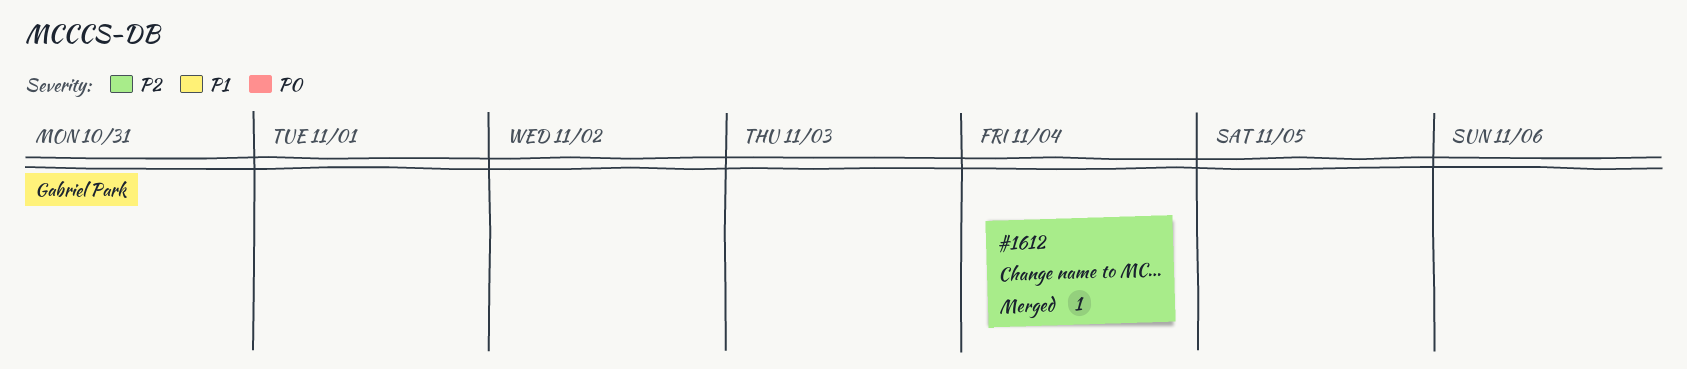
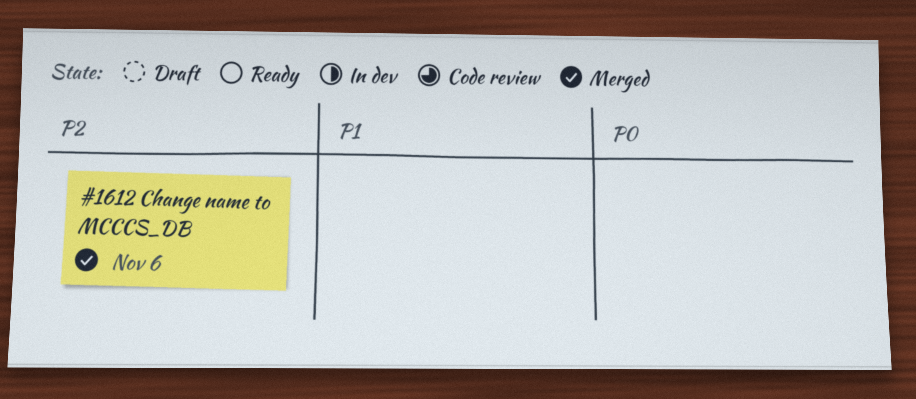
#1612, due: Nov 4 -> Nov 6

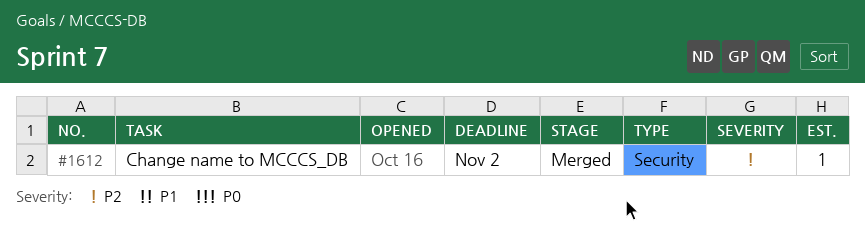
#1612, due: Nov 6 -> Nov 2

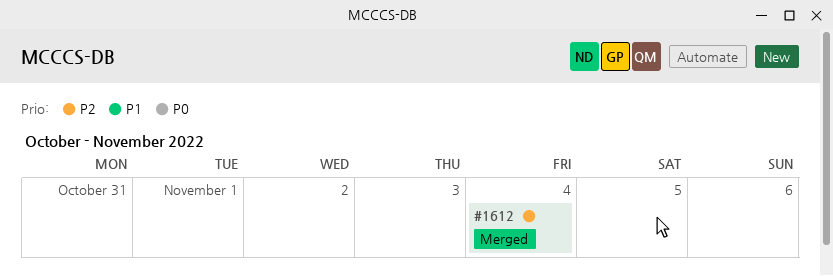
#1612, due: Nov 2 -> Nov 4

